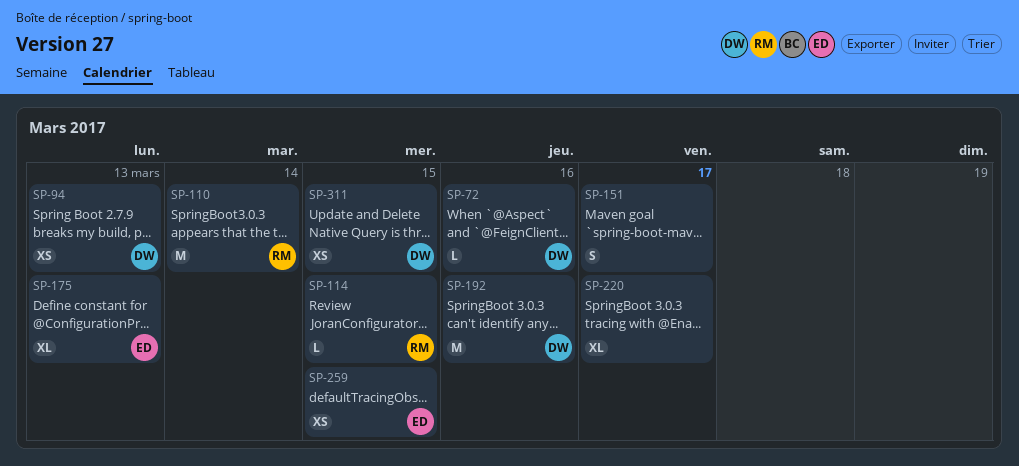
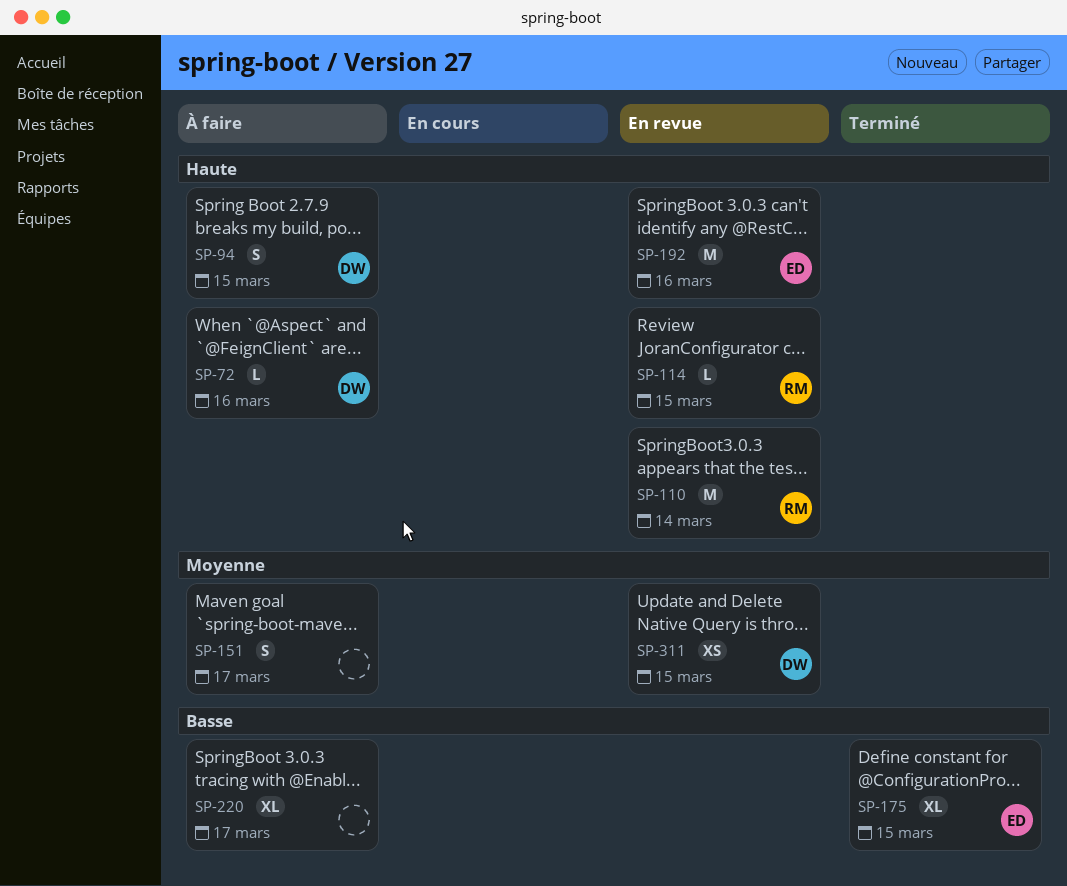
SP-94, estimate: XS -> S
SP-94, due: Mar 13 -> Mar 15
SP-175, due: Mar 13 -> Mar 15
SP-192, owner: DW -> ED
SP-259: present -> none

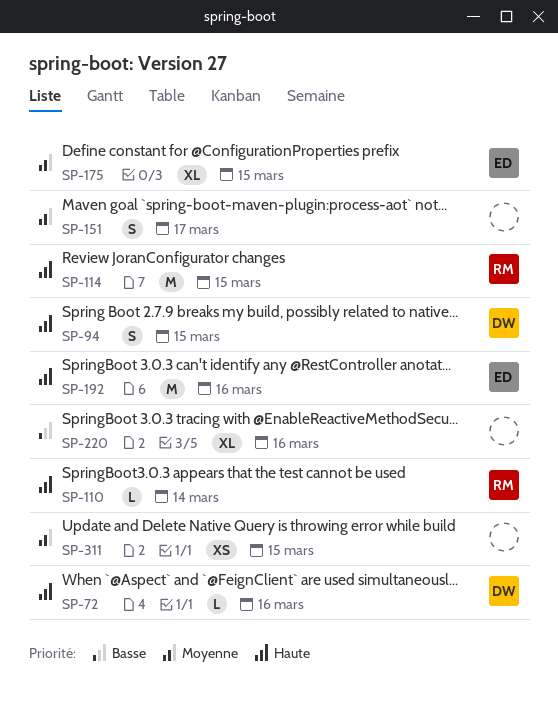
SP-110, estimate: M -> L
SP-114, estimate: L -> M
SP-175, priority: Basse -> Moyenne
SP-220, due: Mar 17 -> Mar 16
SP-311, owner: DW -> none

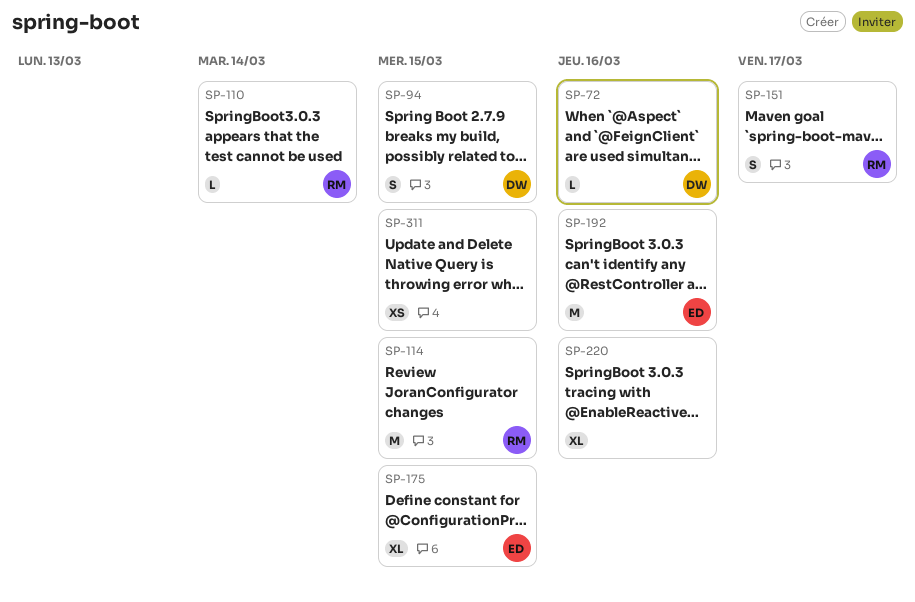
SP-151, owner: none -> RM

